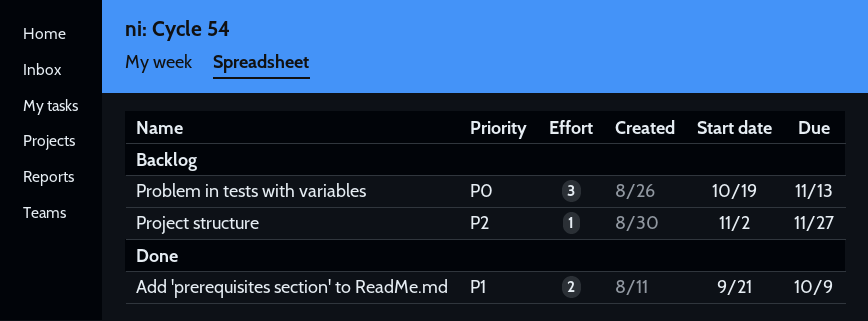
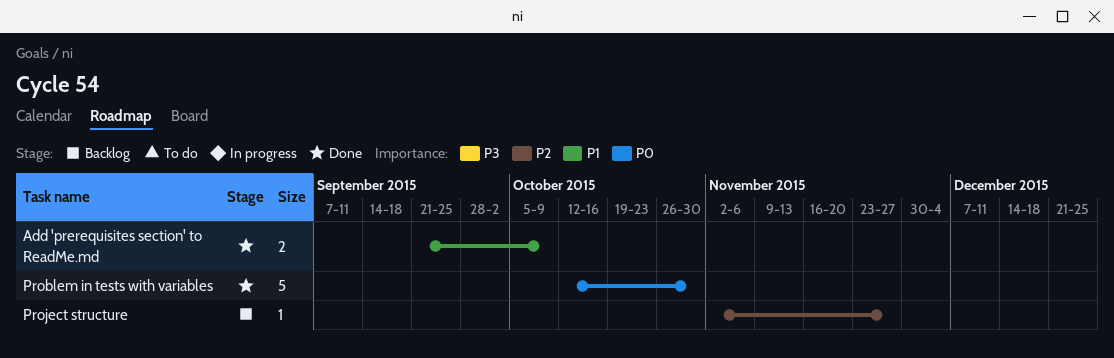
Problem in tests with variables, status: Backlog -> Done
Problem in tests with variables, estimate: 3 -> 5
Problem in tests with variables, start: Oct 19 -> Oct 12
Problem in tests with variables, due: Nov 13 -> Oct 30

